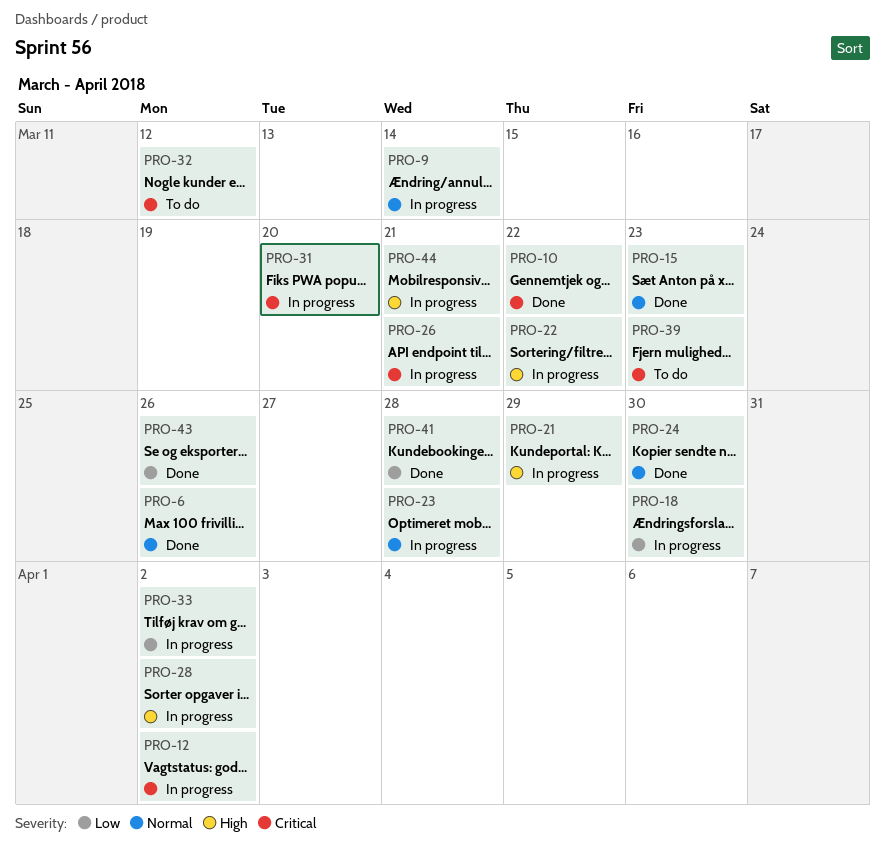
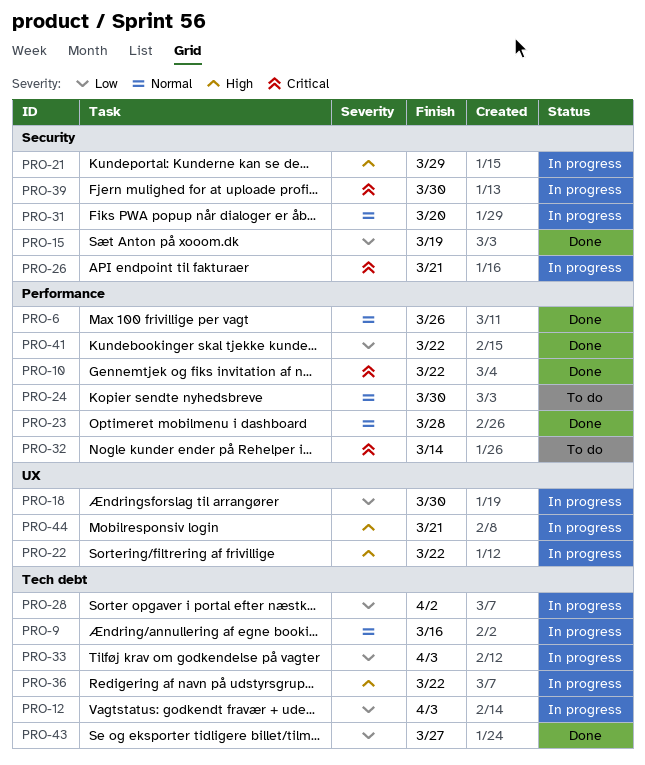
PRO-9, due: Mar 14 -> Mar 16
PRO-12, priority: Critical -> Low
PRO-12, due: Apr 2 -> Apr 3
PRO-15, priority: Normal -> Low
PRO-15, due: Mar 23 -> Mar 19
PRO-23, status: In progress -> Done
PRO-24, status: Done -> To do
PRO-28, priority: High -> Low
PRO-31, priority: Critical -> Normal
PRO-32, due: Mar 12 -> Mar 14
PRO-33, due: Apr 2 -> Apr 3
PRO-36: none -> present
PRO-39, status: To do -> In progress
PRO-39, due: Mar 23 -> Mar 30
PRO-41, due: Mar 28 -> Mar 22
PRO-43, due: Mar 26 -> Mar 27

